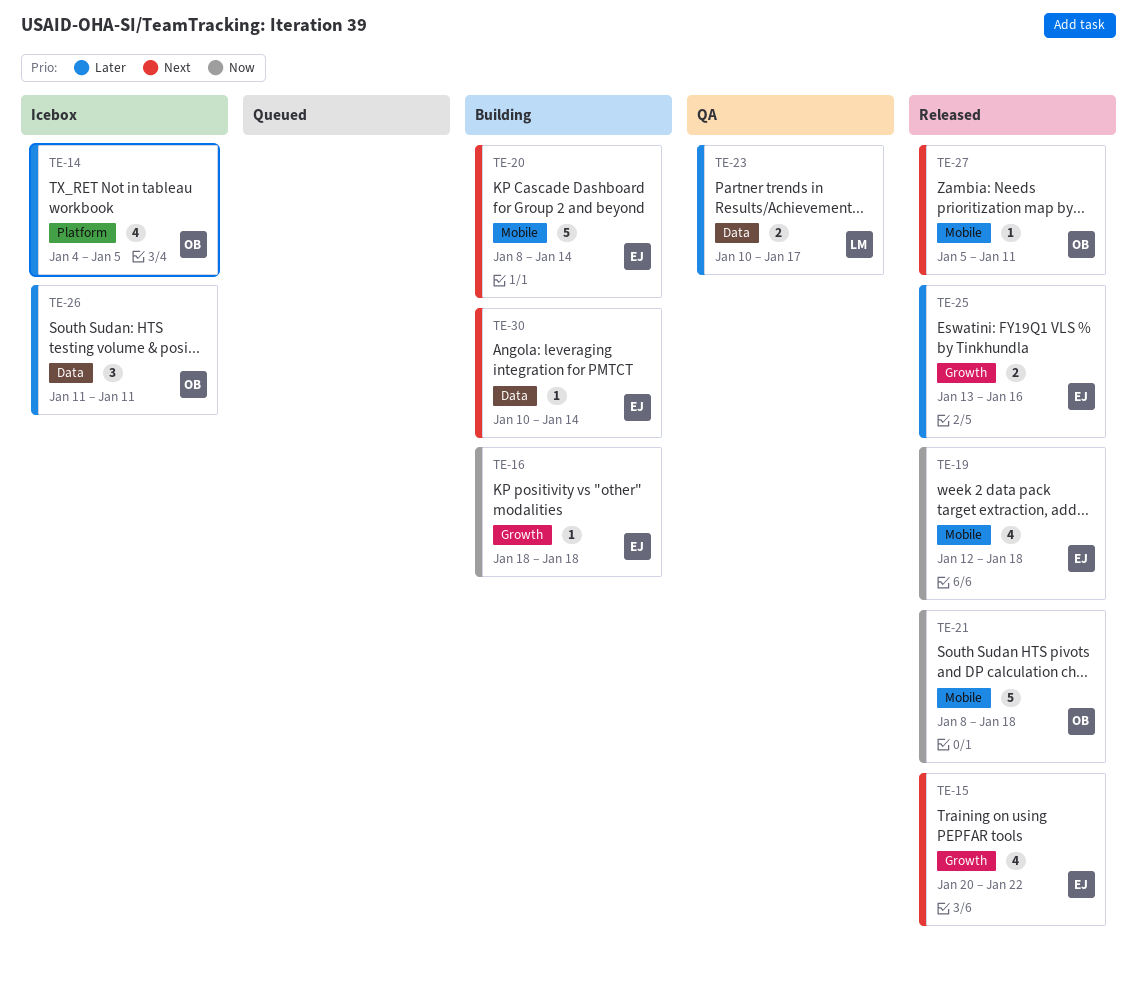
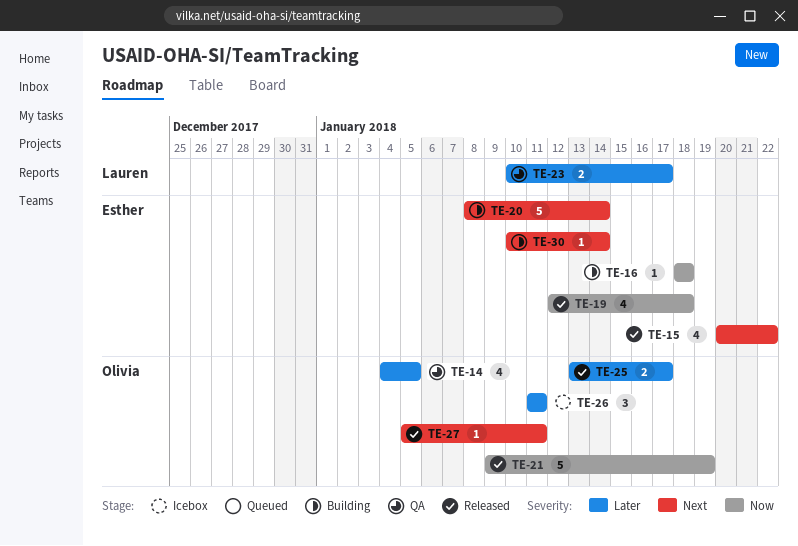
TE-14, status: Icebox -> QA
TE-21, start: Jan 8 -> Jan 9
TE-21, due: Jan 18 -> Jan 19
TE-25, owner: Esther -> Olivia
TE-25, due: Jan 16 -> Jan 17

